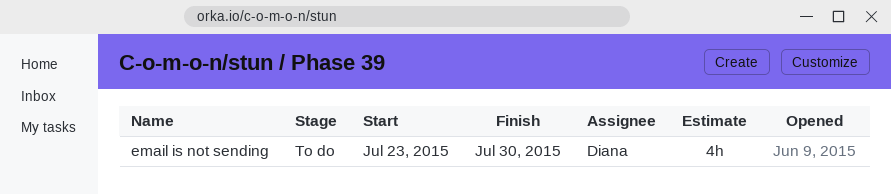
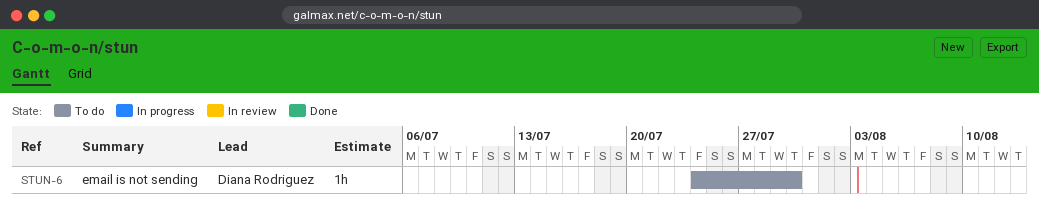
email is not sending, estimate: 4h -> 1h
email is not sending, start: Jul 23 -> Jul 24

